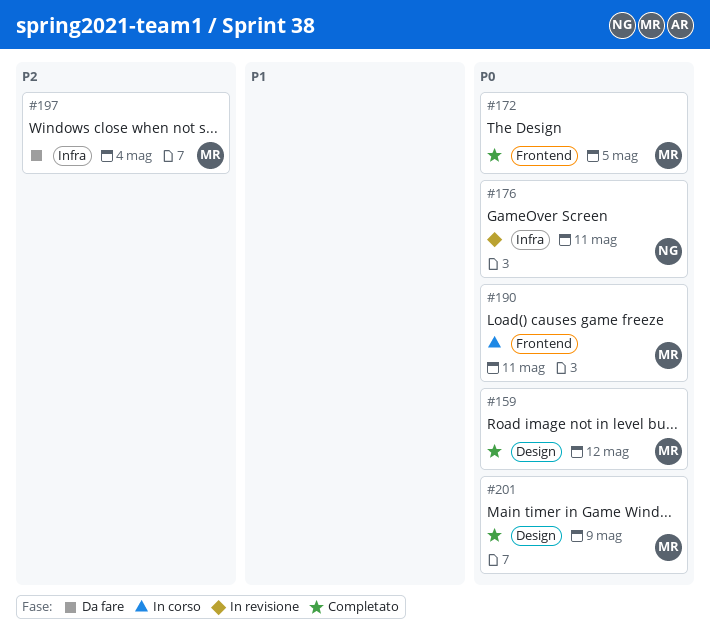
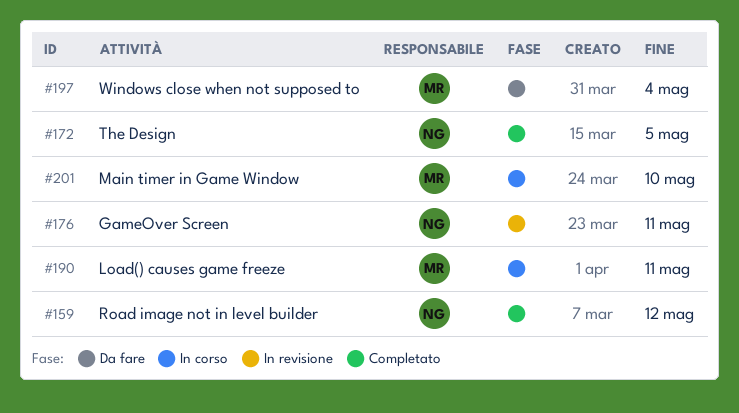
#159, owner: MR -> NG
#172, owner: MR -> NG
#201, status: Completato -> In corso
#201, due: May 9 -> May 10

